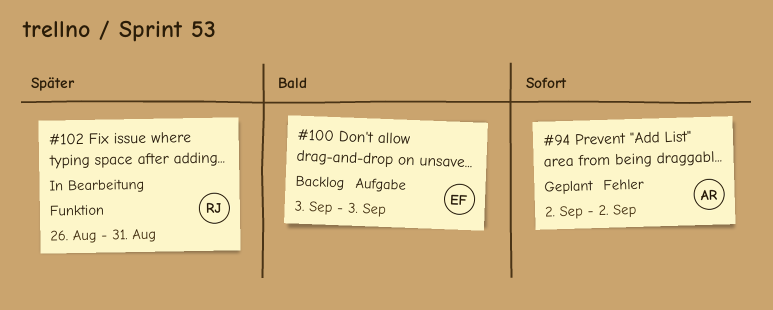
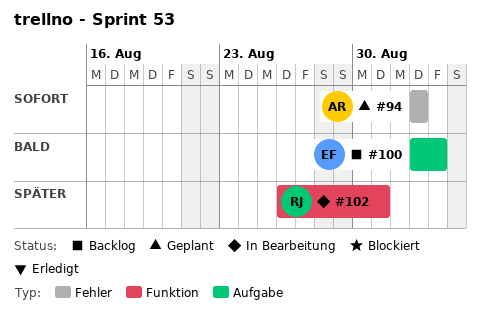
#100, start: Sep 3 -> Sep 2

